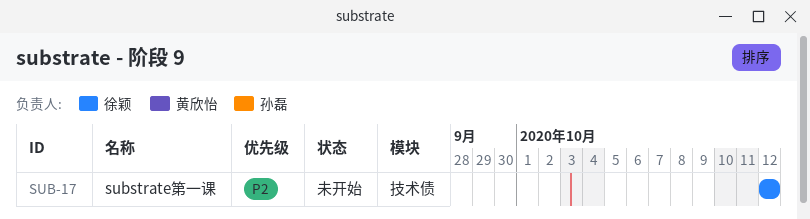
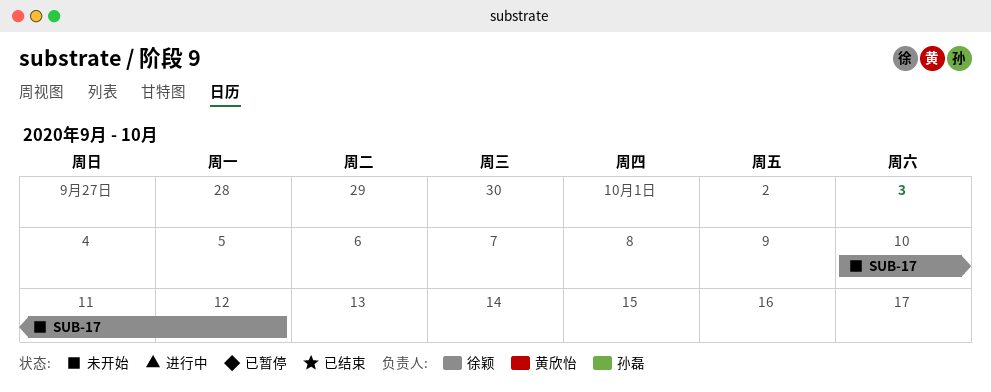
SUB-17, start: Oct 12 -> Oct 10

